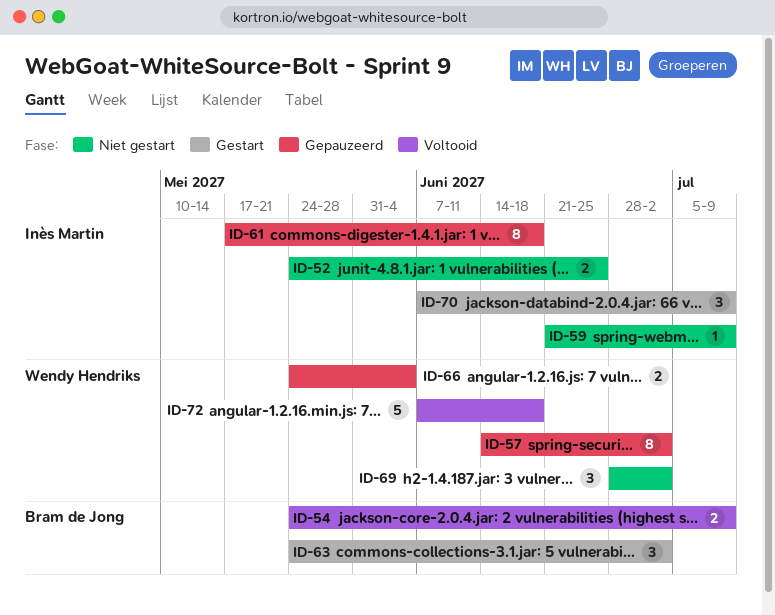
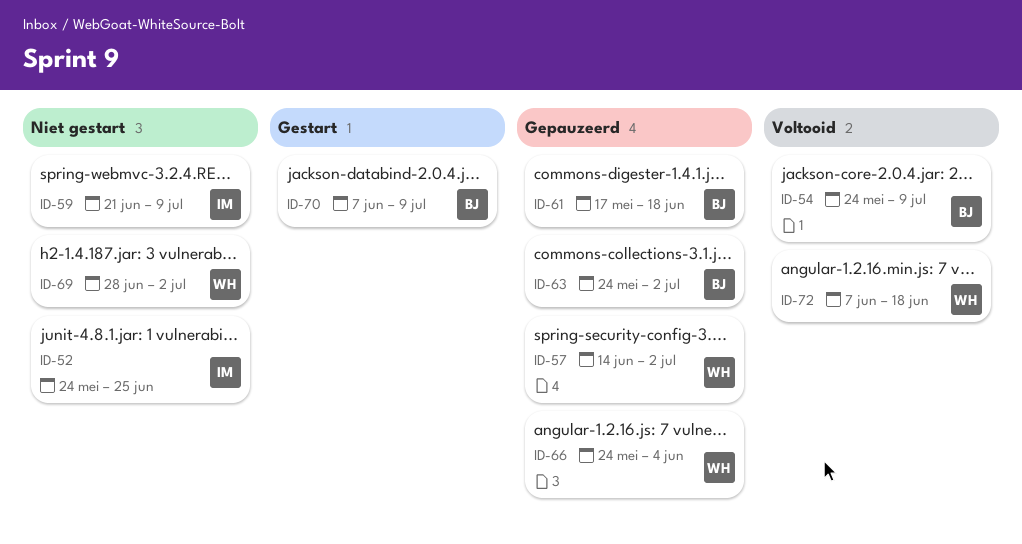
ID-61, owner: Inès Martin -> Bram de Jong
ID-63, status: Gestart -> Gepauzeerd
ID-70, owner: Inès Martin -> Bram de Jong

